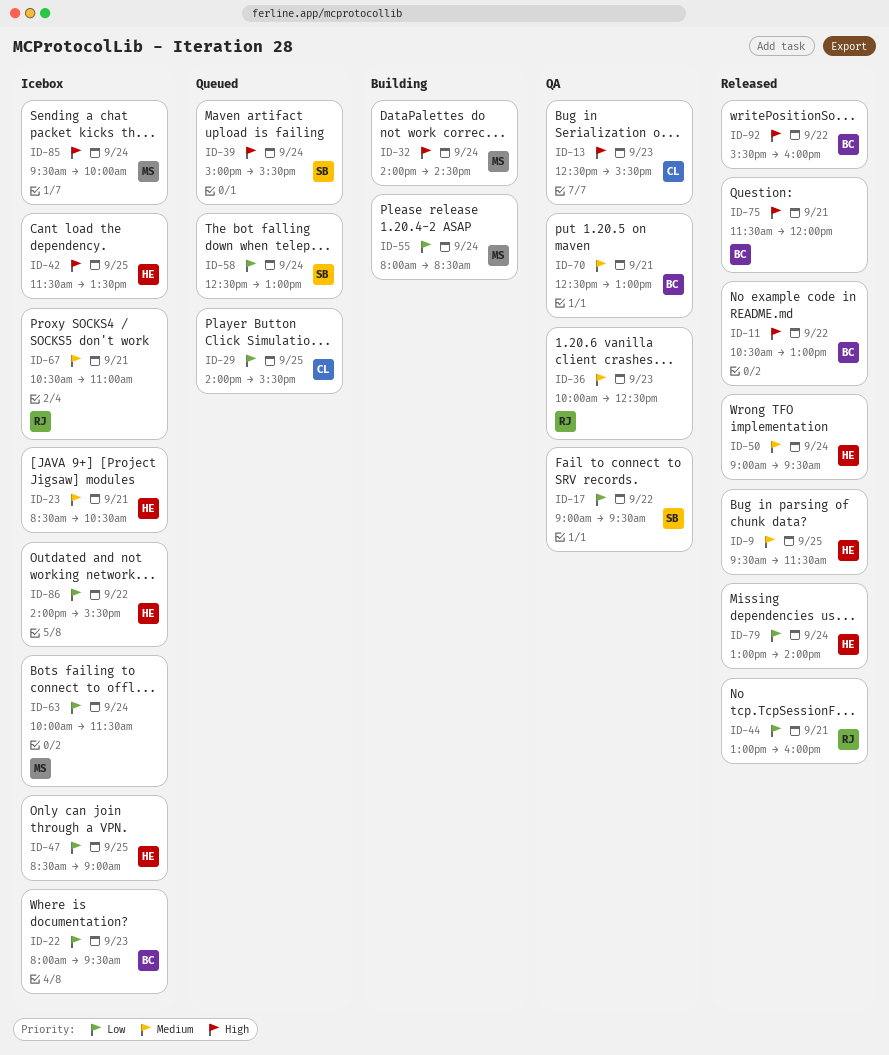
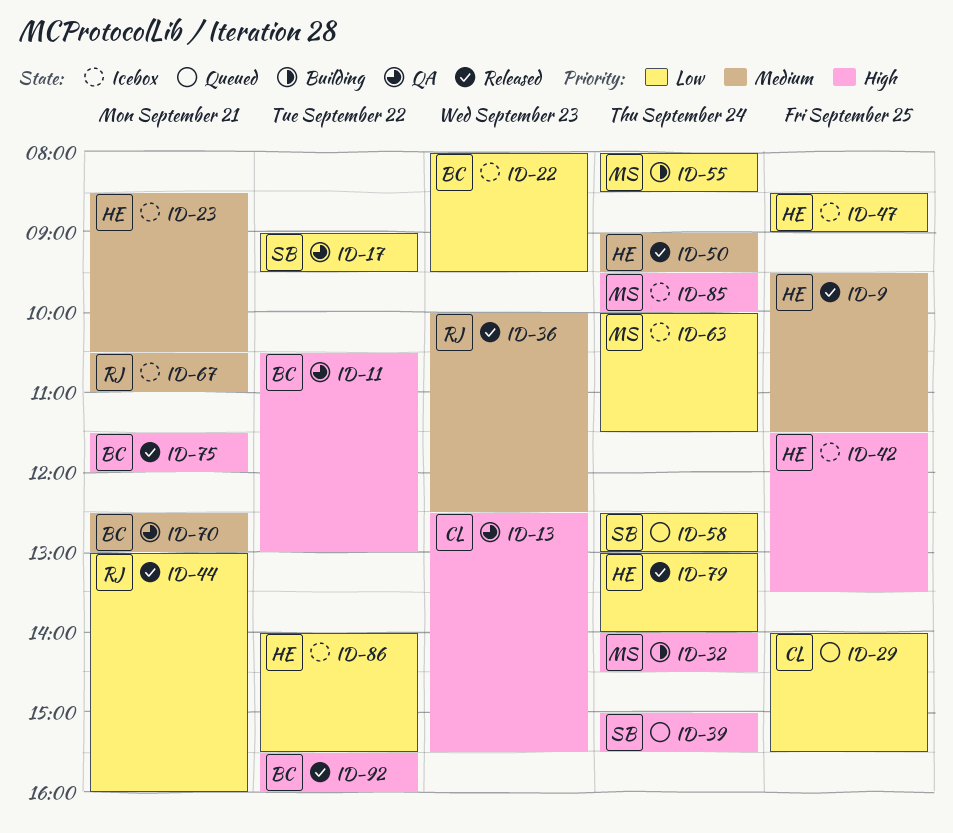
ID-11, status: Released -> QA
ID-36, status: QA -> Released

